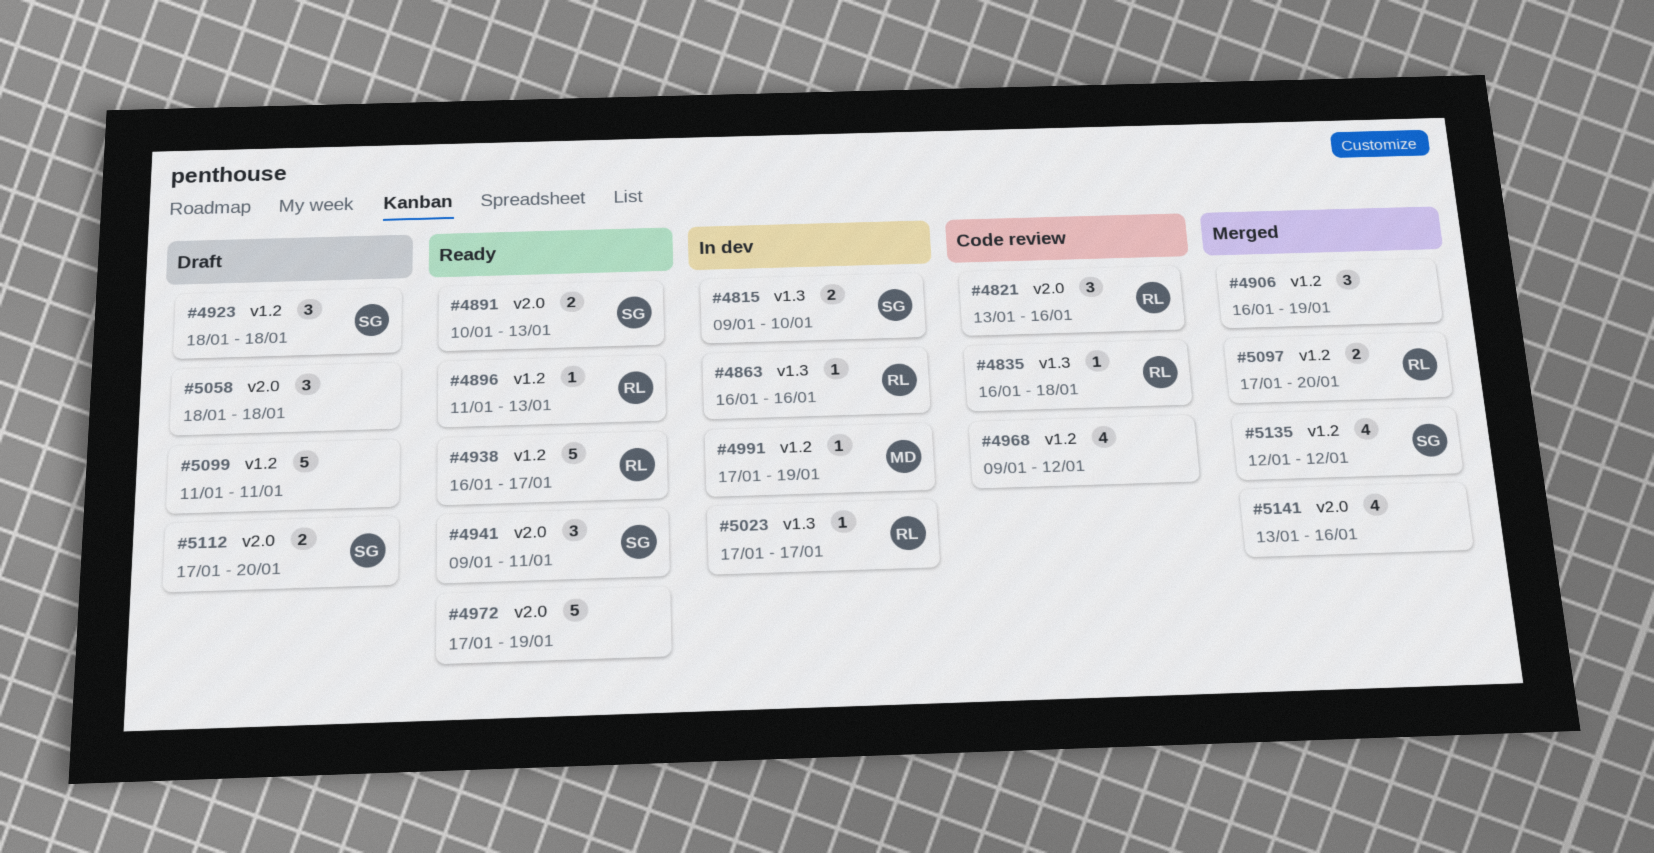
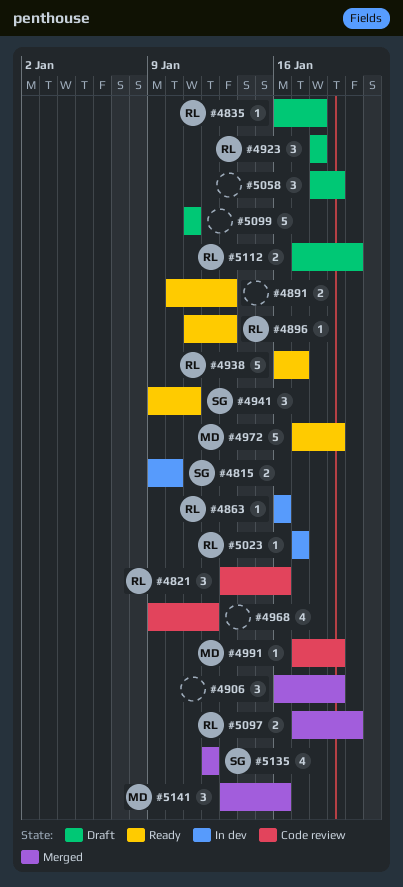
#4835, status: Code review -> Draft
#4891, owner: SG -> none
#4923, owner: SG -> RL
#4972, owner: none -> MD
#4991, status: In dev -> Code review
#5058, due: Jan 18 -> Jan 19
#5112, owner: SG -> RL
#5141, owner: none -> MD
#5141, estimate: 4 -> 3

